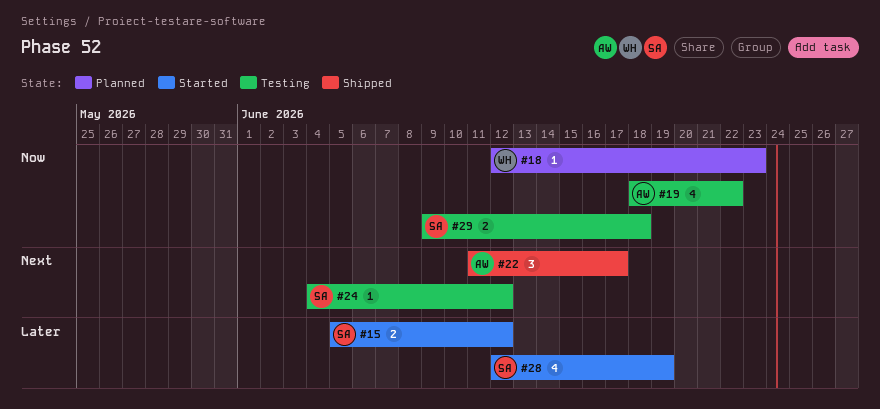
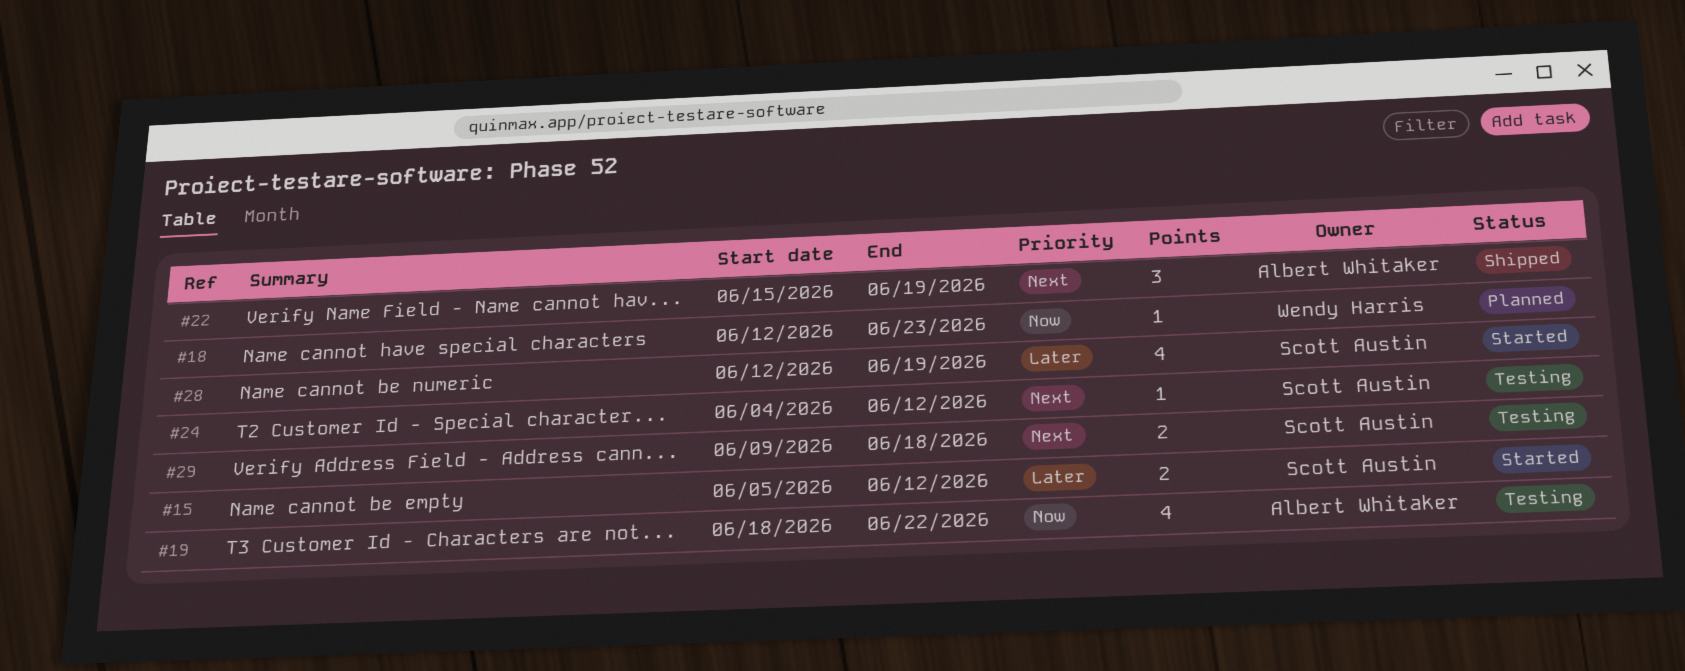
#22, start: Jun 11 -> Jun 15
#22, due: Jun 17 -> Jun 19
#29, priority: Now -> Next

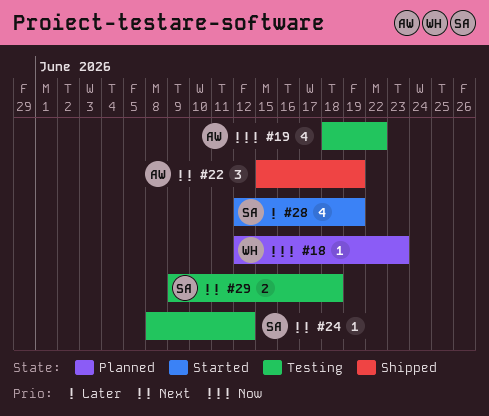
#15: present -> none
#24, start: Jun 4 -> Jun 8

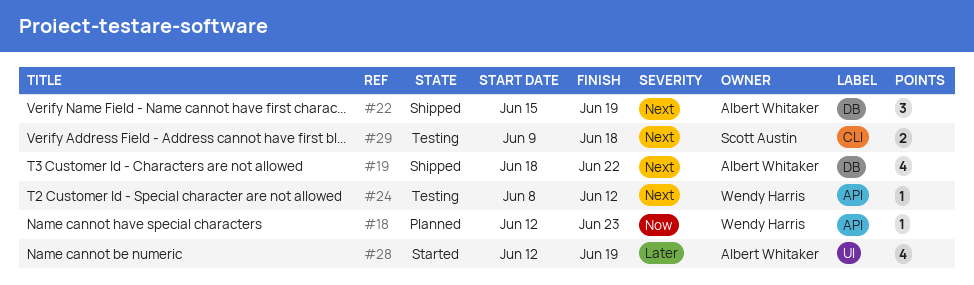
#19, status: Testing -> Shipped
#19, priority: Now -> Next
#24, owner: Scott Austin -> Wendy Harris
#28, owner: Scott Austin -> Albert Whitaker

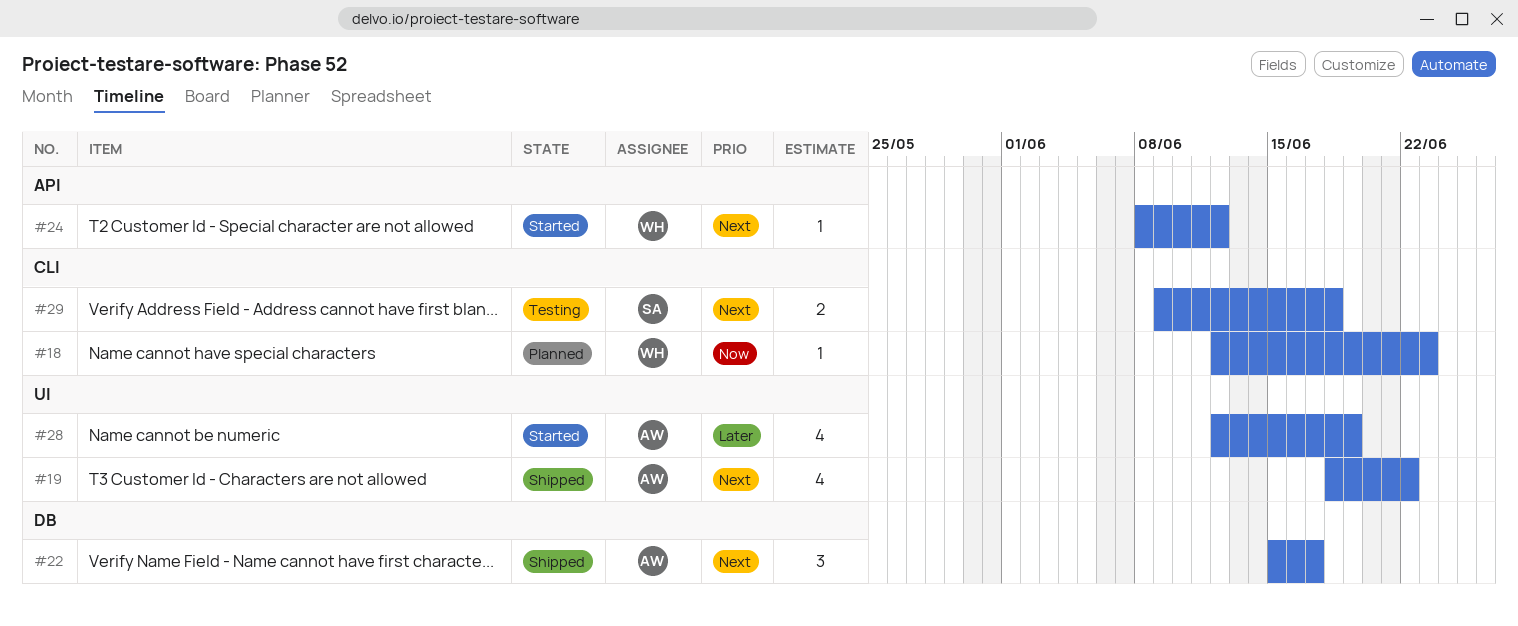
#18, label: API -> CLI
#19, label: DB -> UI
#22, due: Jun 19 -> Jun 17
#24, status: Testing -> Started

